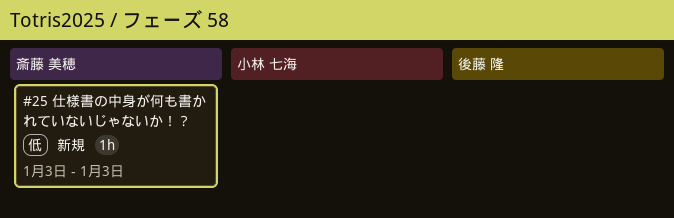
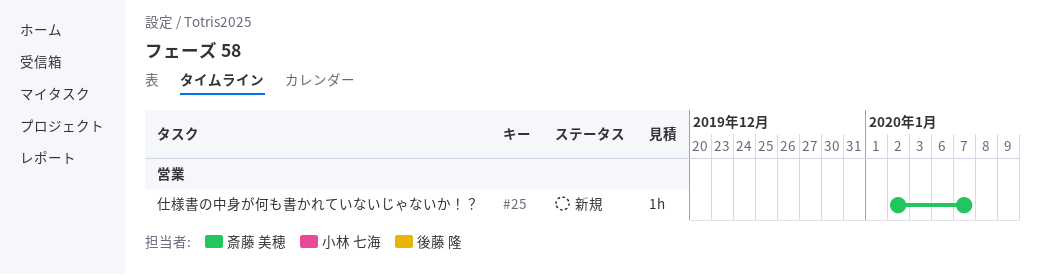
#25, start: Jan 3 -> Jan 2
#25, due: Jan 3 -> Jan 7

